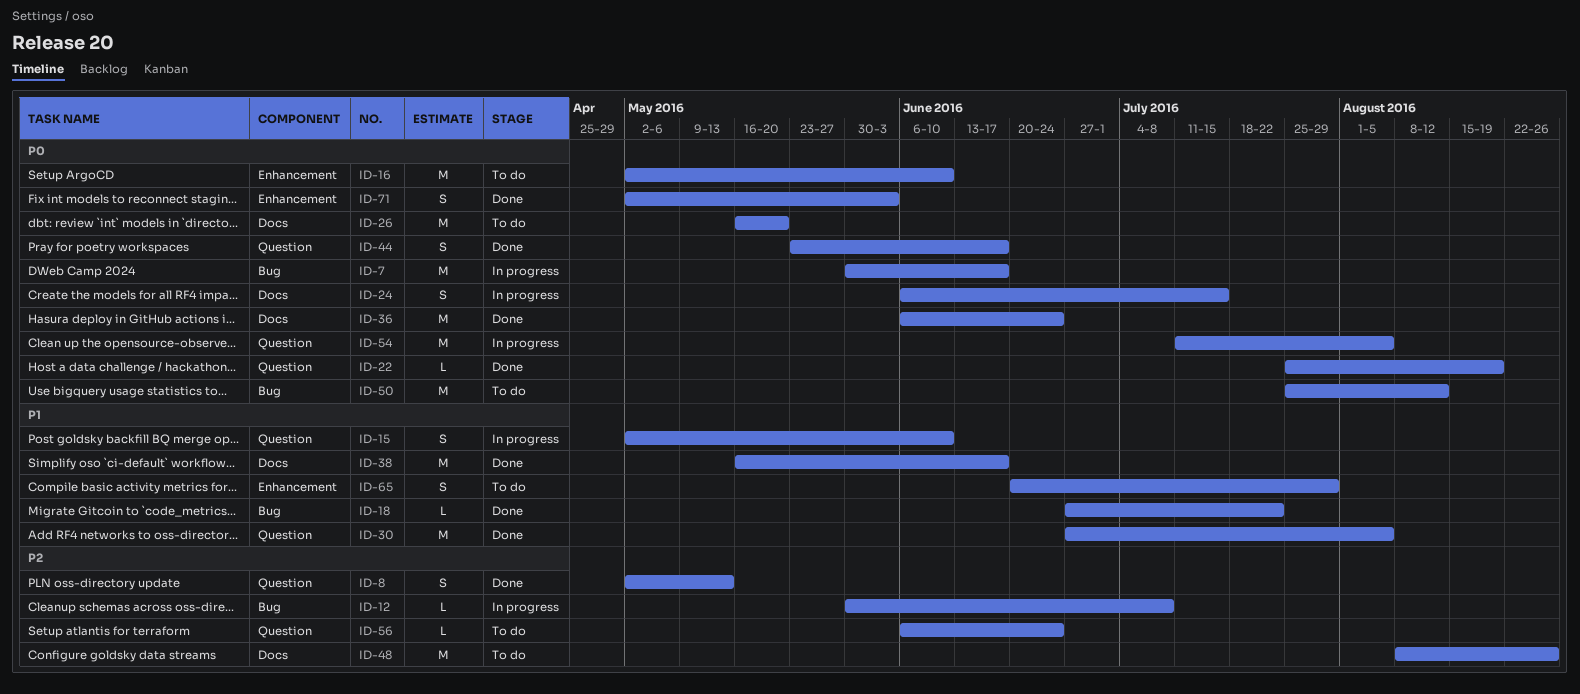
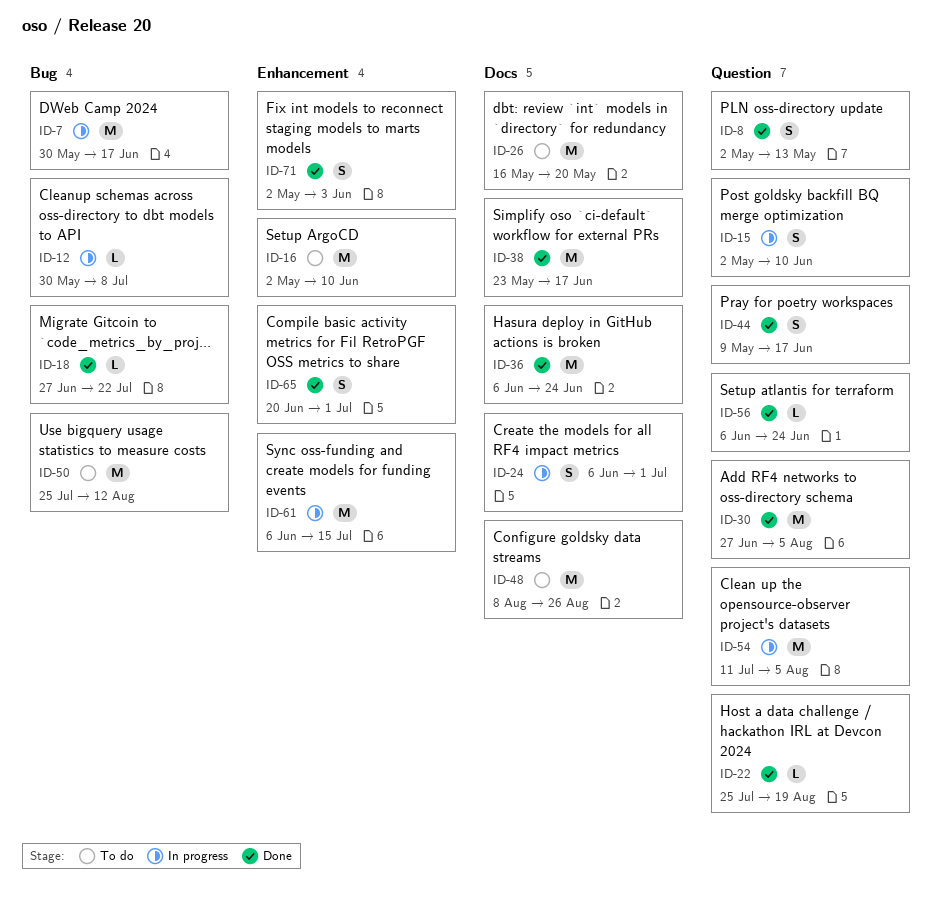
ID-24, due: Jul 15 -> Jul 1
ID-38, start: May 16 -> May 23
ID-44, start: May 23 -> May 9
ID-56, status: To do -> Done
ID-61: none -> present
ID-65, status: To do -> Done
ID-65, due: Jul 29 -> Jul 1

